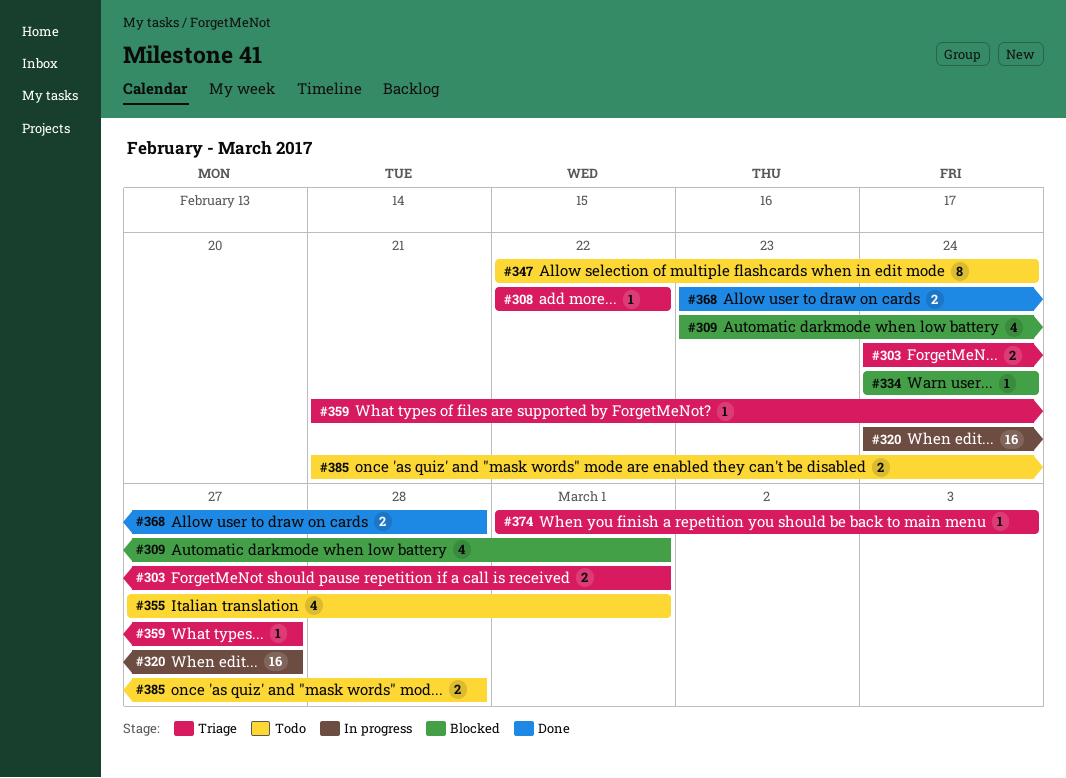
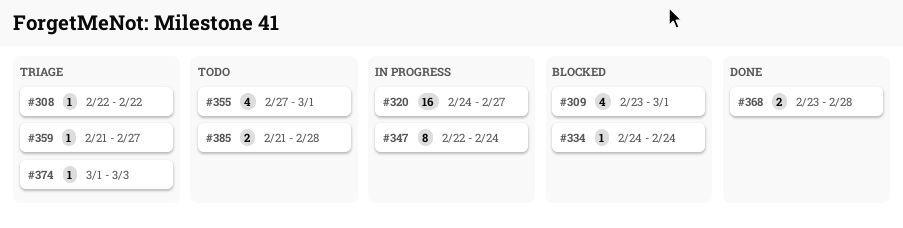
#303: present -> none
#347, status: Todo -> In progress

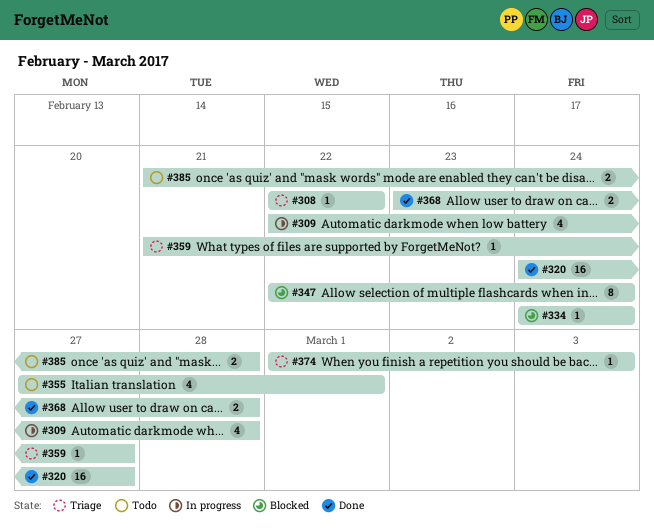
#309, status: Blocked -> In progress
#309, start: Feb 23 -> Feb 22
#309, due: Mar 1 -> Feb 28
#320, status: In progress -> Done
#347, status: In progress -> Blocked

